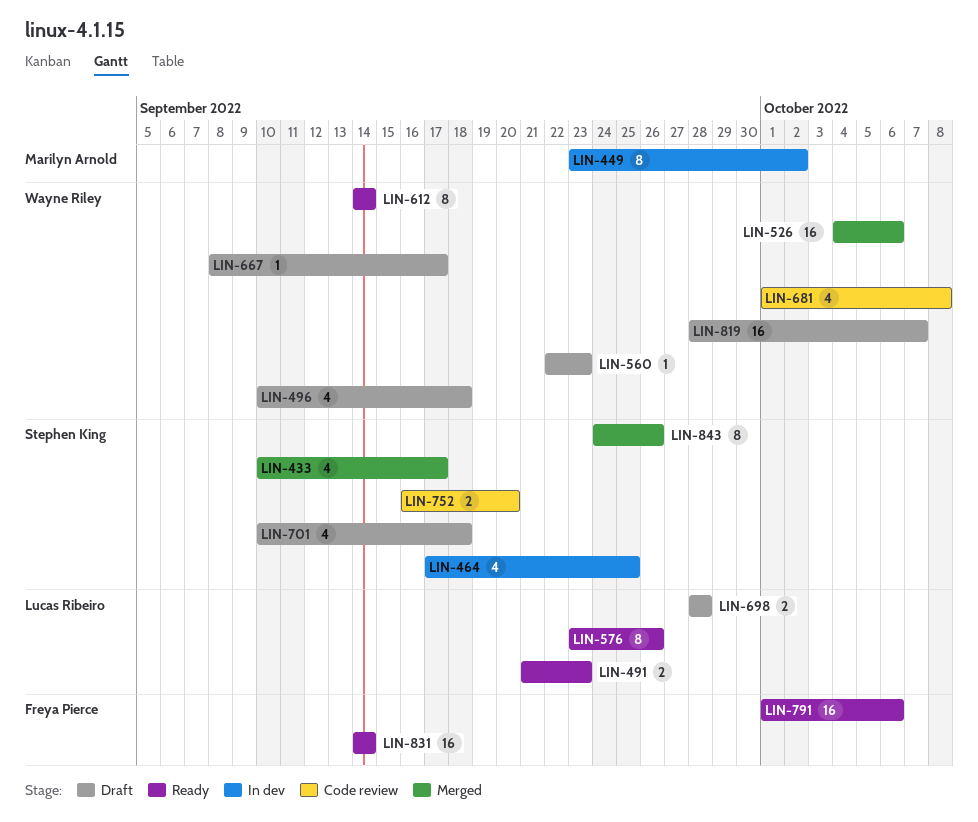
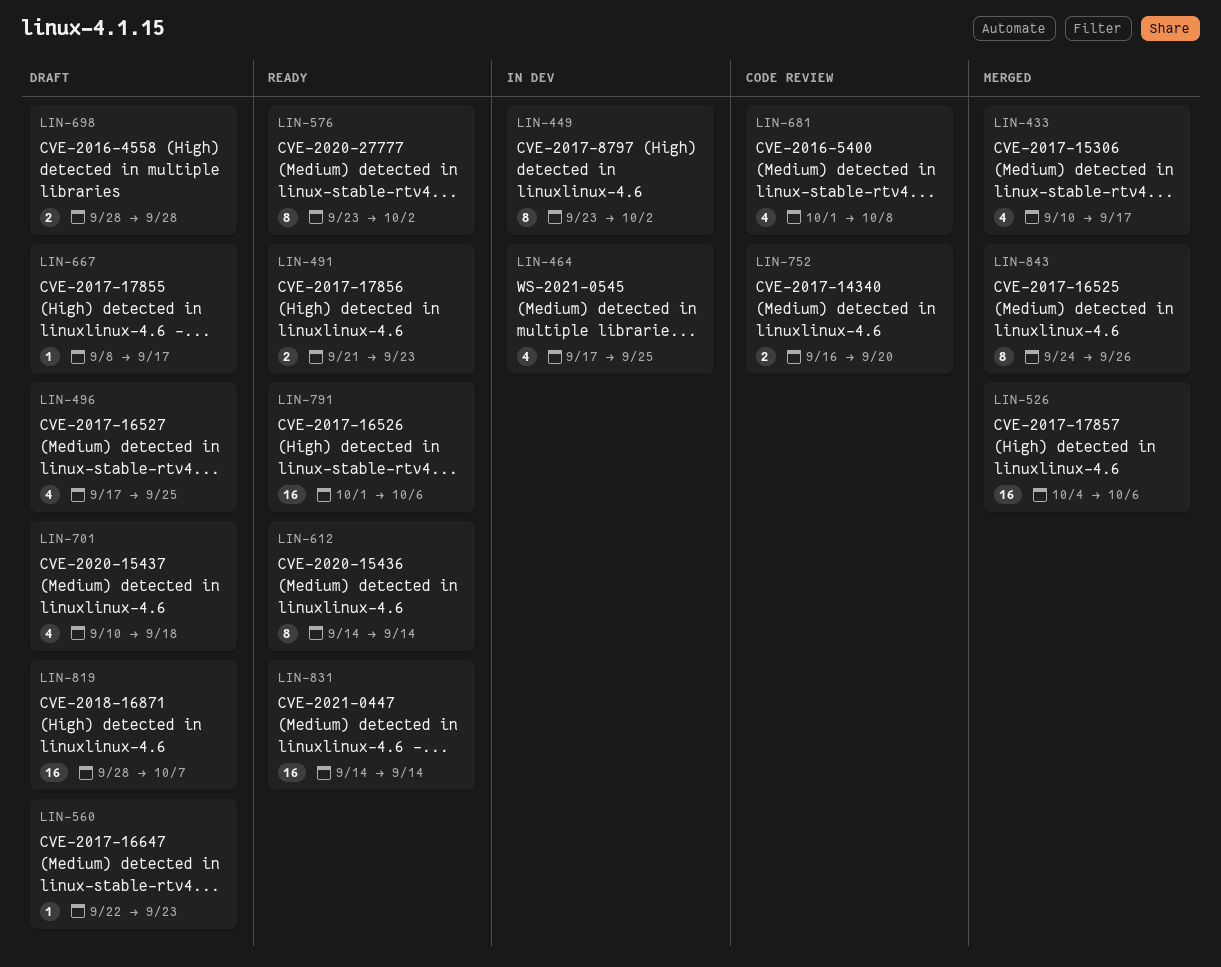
LIN-496, start: Sep 10 -> Sep 17
LIN-496, due: Sep 18 -> Sep 25
LIN-576, due: Sep 26 -> Oct 2

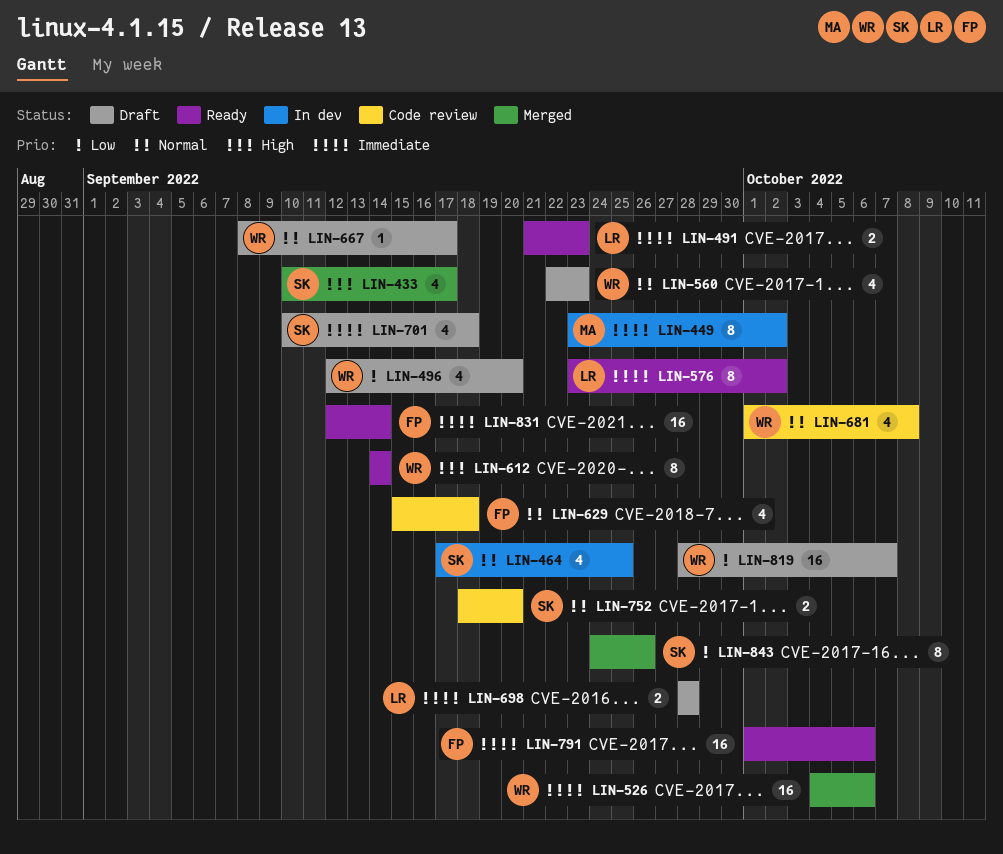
LIN-496, start: Sep 17 -> Sep 12
LIN-496, due: Sep 25 -> Sep 20
LIN-560, estimate: 1 -> 4
LIN-629: none -> present
LIN-752, start: Sep 16 -> Sep 18
LIN-831, start: Sep 14 -> Sep 12

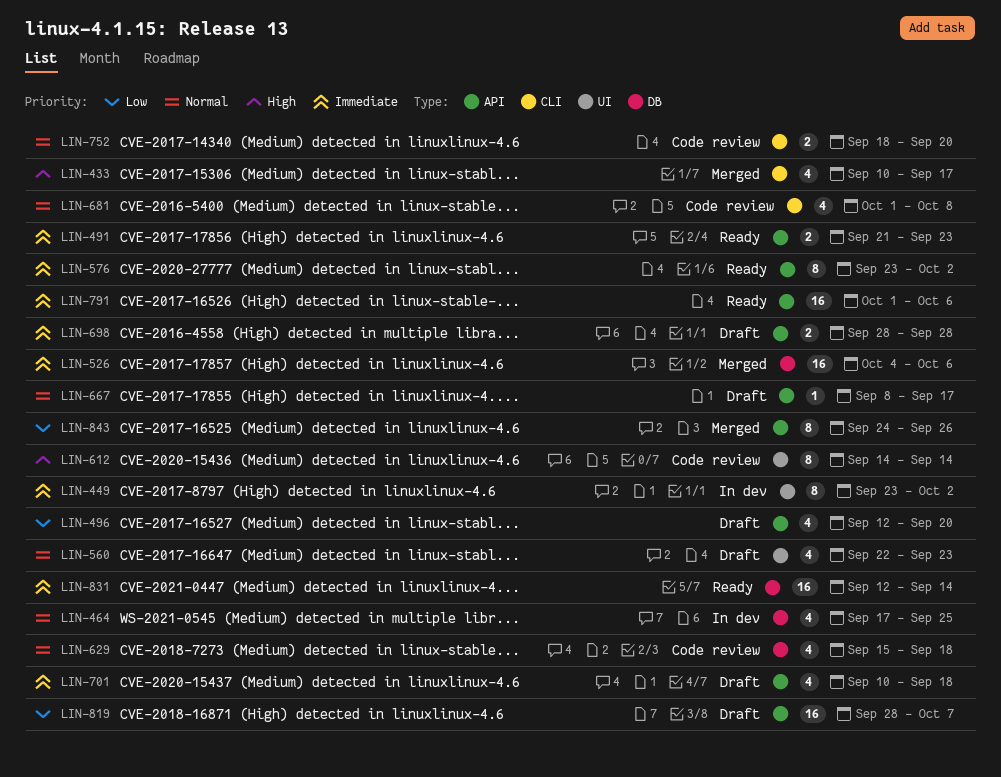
LIN-612, status: Ready -> Code review

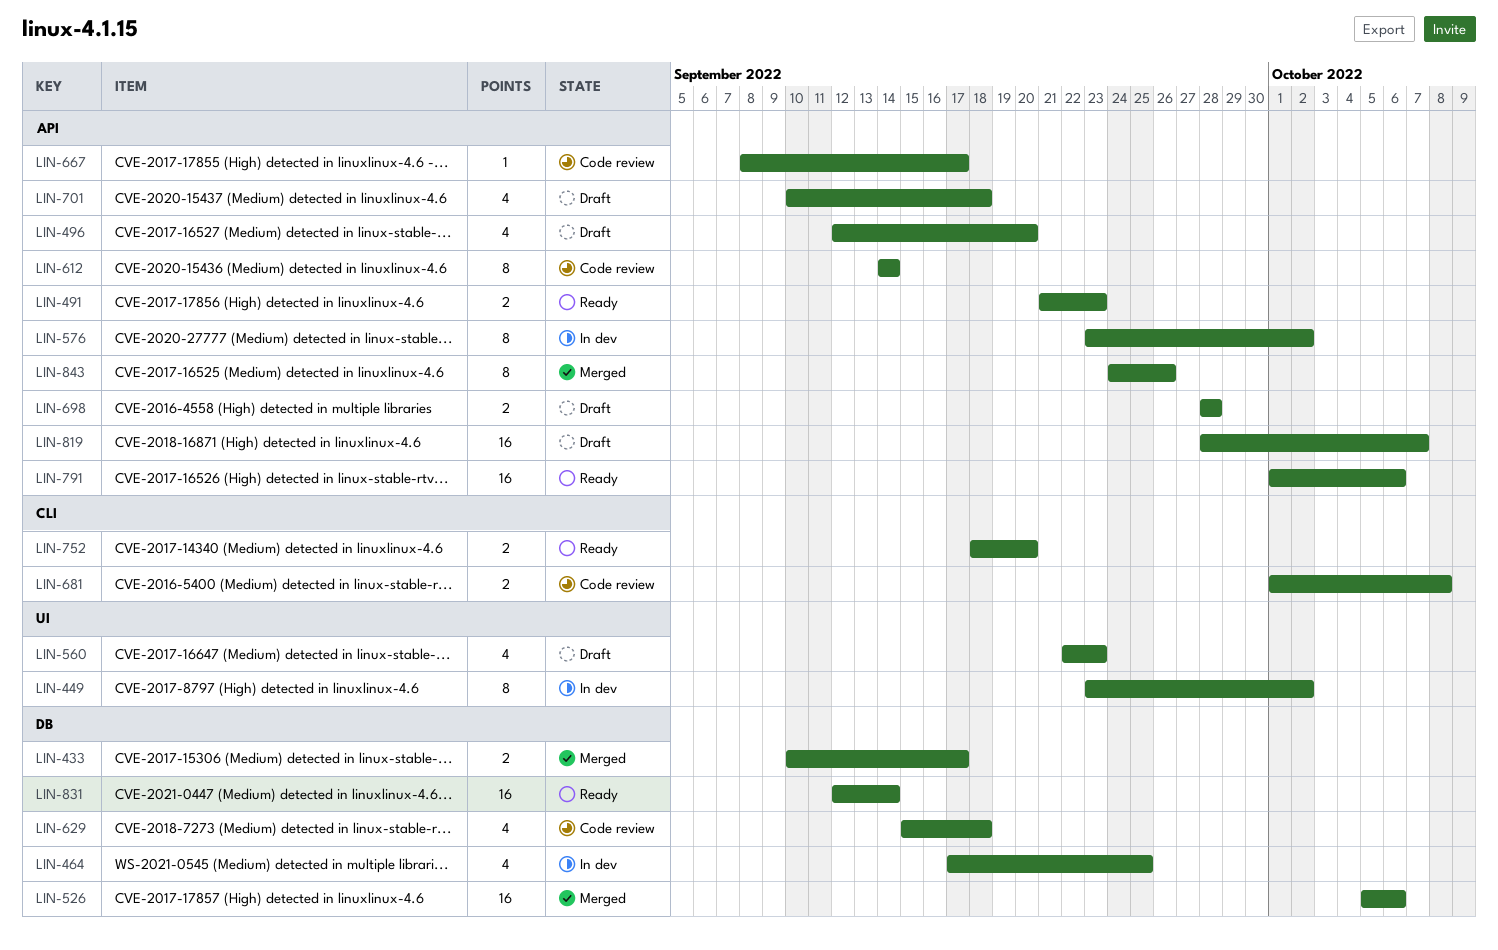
LIN-433, label: CLI -> DB
LIN-433, estimate: 4 -> 2
LIN-526, start: Oct 4 -> Oct 5
LIN-576, status: Ready -> In dev
LIN-612, label: UI -> API
LIN-667, status: Draft -> Code review
LIN-681, estimate: 4 -> 2
LIN-752, status: Code review -> Ready

